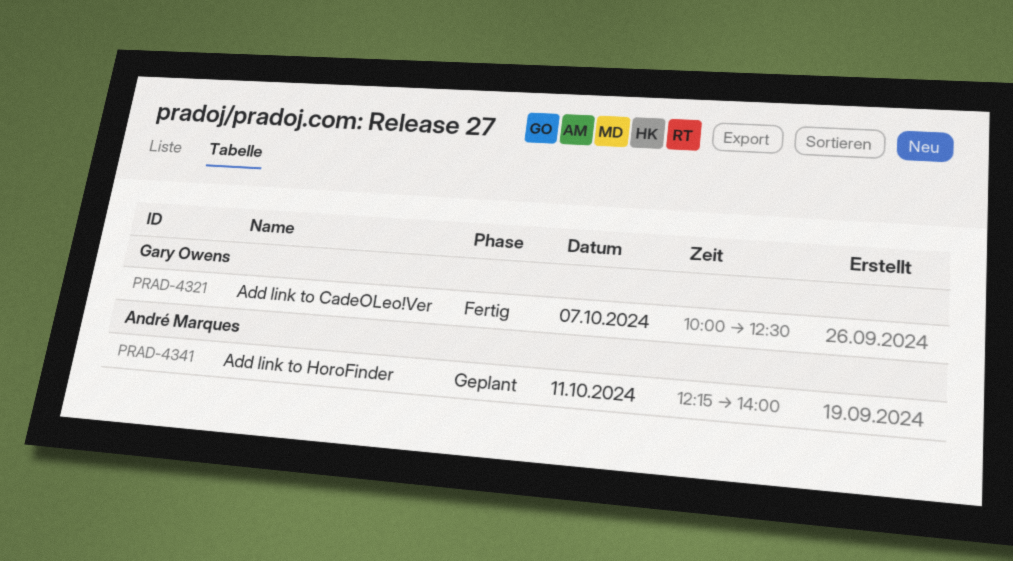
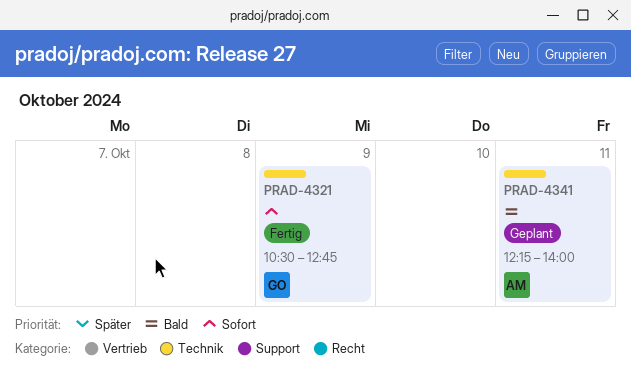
PRAD-4321, day: Oct 7 -> Oct 9
PRAD-4321, begins: 10:00 -> 10:30
PRAD-4321, ends: 12:30 -> 12:45

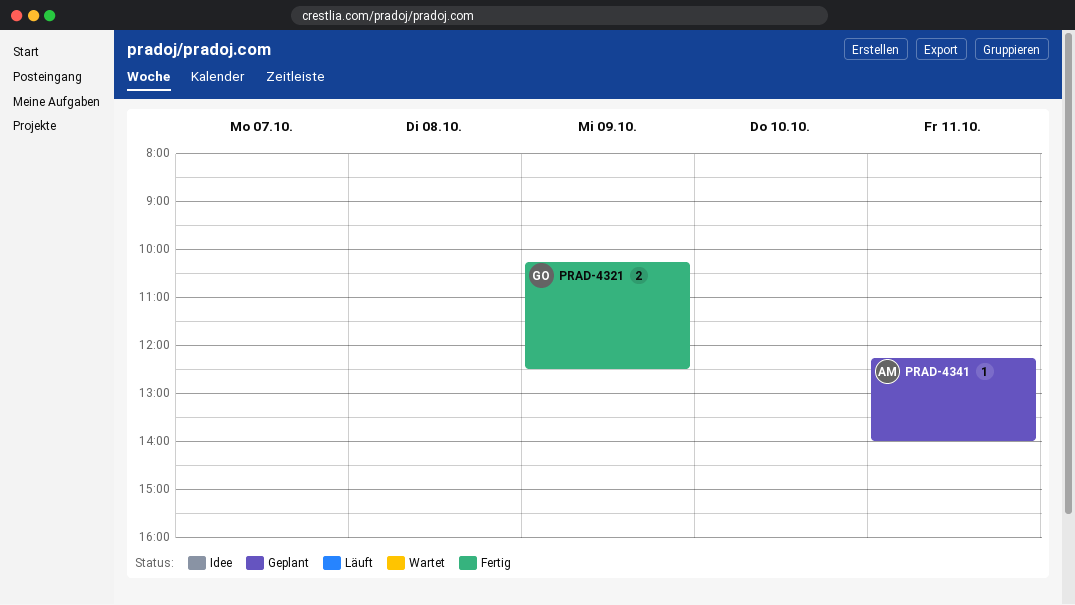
PRAD-4321, begins: 10:30 -> 10:15
PRAD-4321, ends: 12:45 -> 12:30

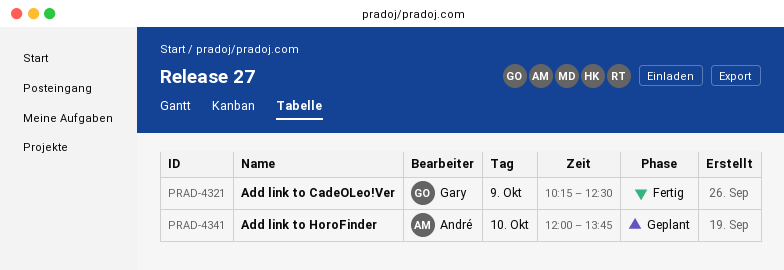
PRAD-4341, day: Oct 11 -> Oct 10
PRAD-4341, begins: 12:15 -> 12:00
PRAD-4341, ends: 14:00 -> 13:45

